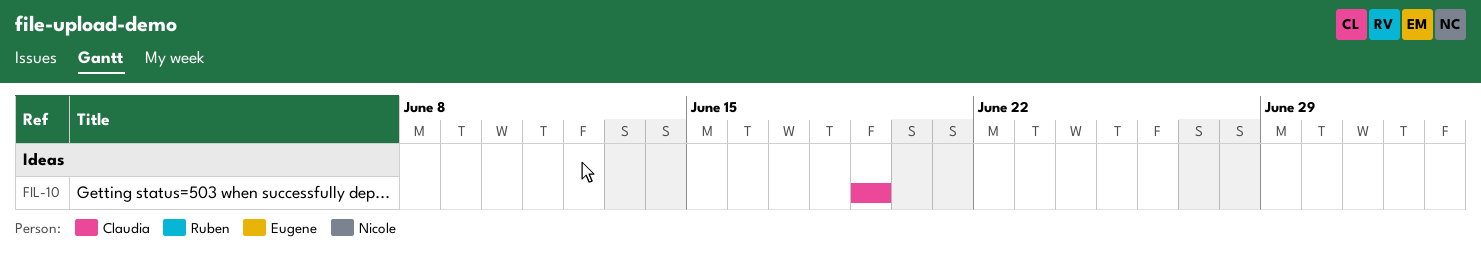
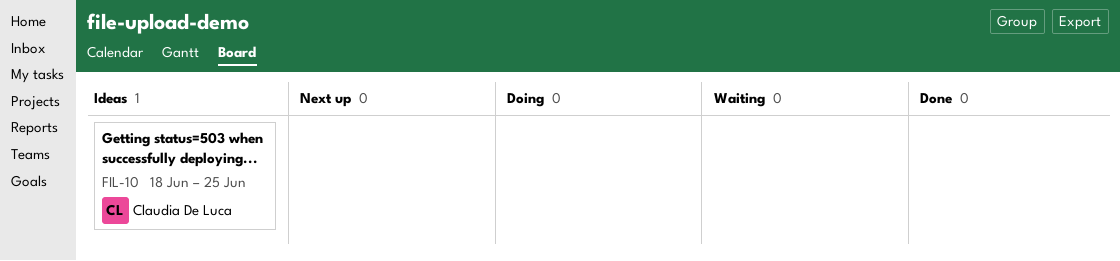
FIL-10, start: Jun 19 -> Jun 18
FIL-10, due: Jun 19 -> Jun 25

